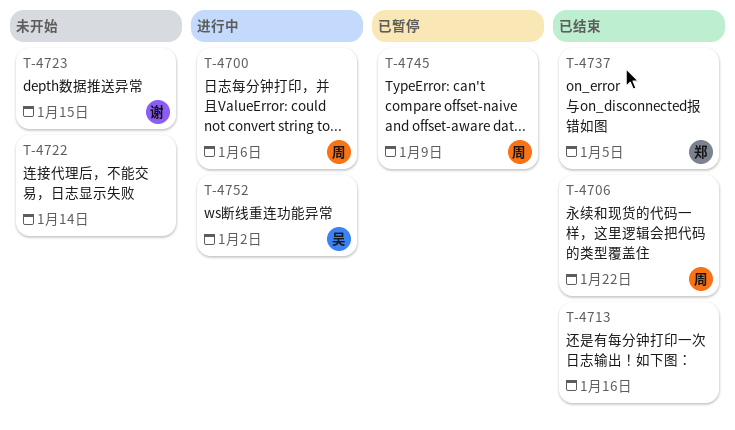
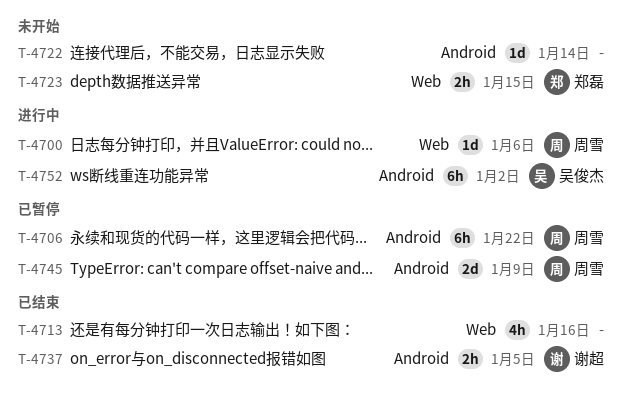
T-4706, status: 已结束 -> 已暂停
T-4723, owner: 谢超 -> 郑磊
T-4737, owner: 郑磊 -> 谢超

